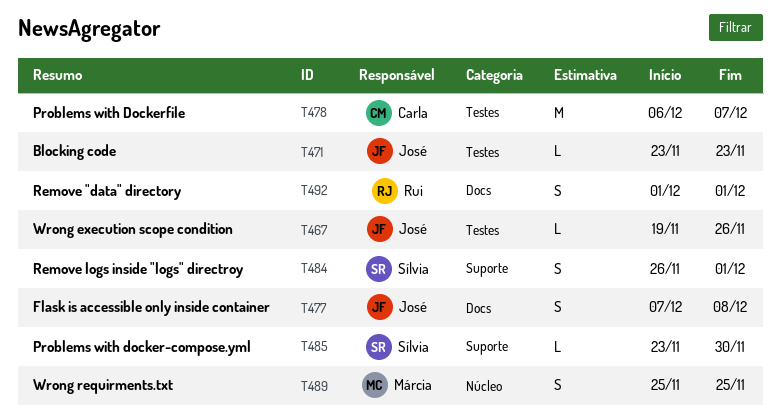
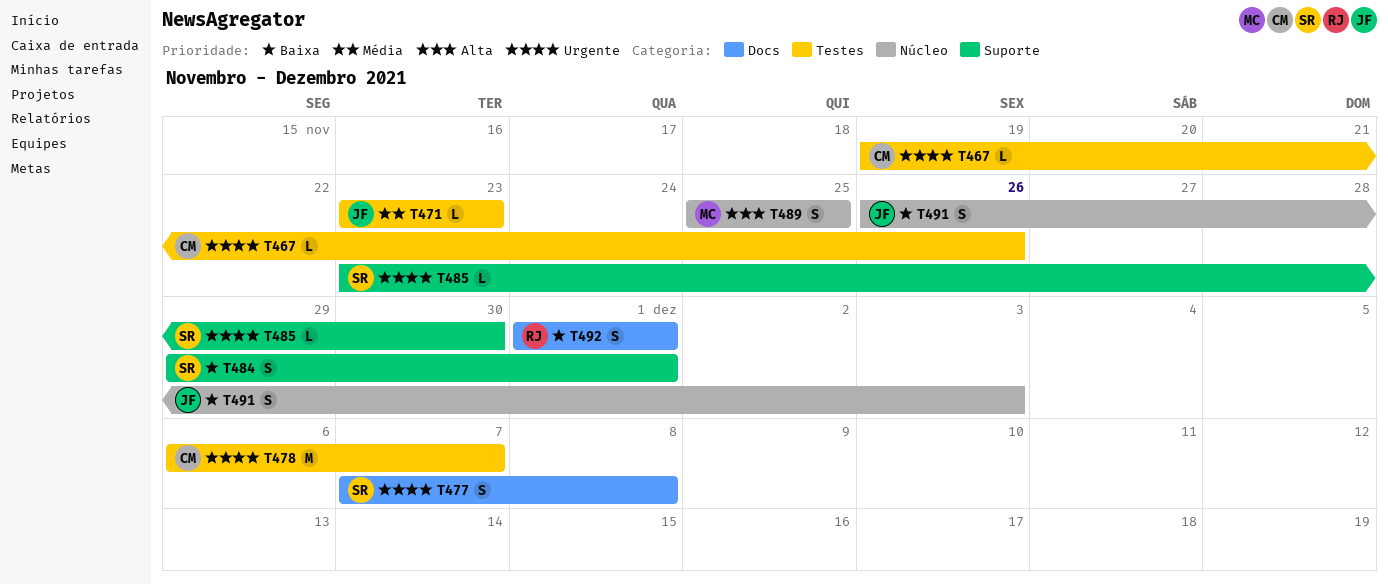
T467, owner: José -> Carla
T477, owner: José -> Sílvia
T484, start: Nov 26 -> Nov 29
T491: none -> present

